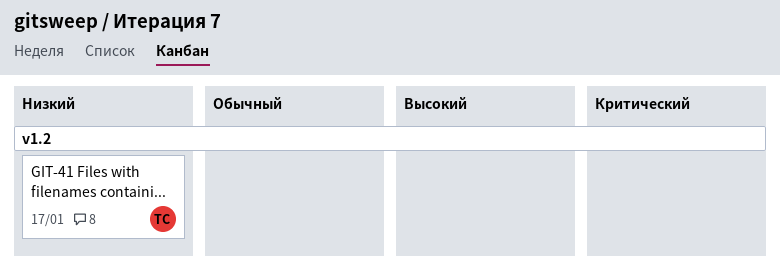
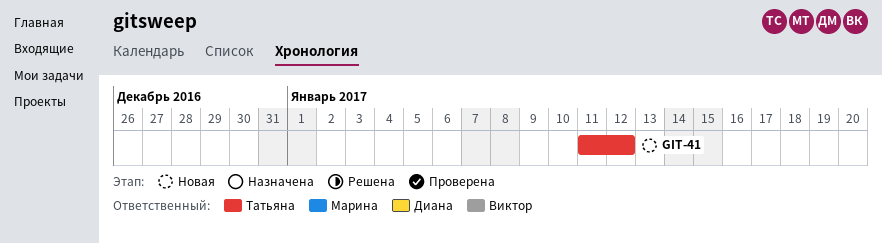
GIT-41, due: Jan 17 -> Jan 12

